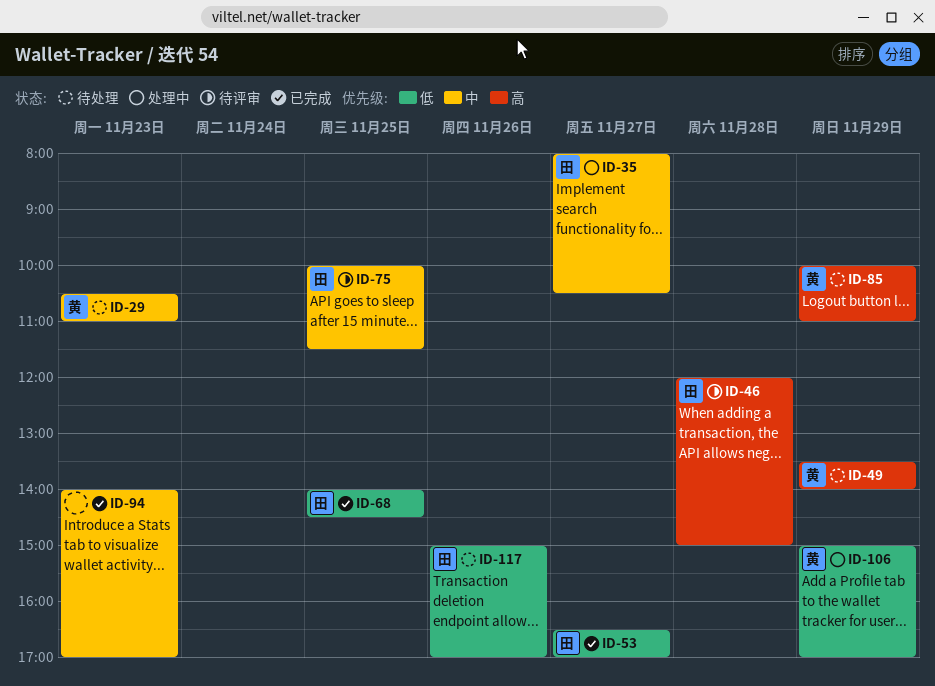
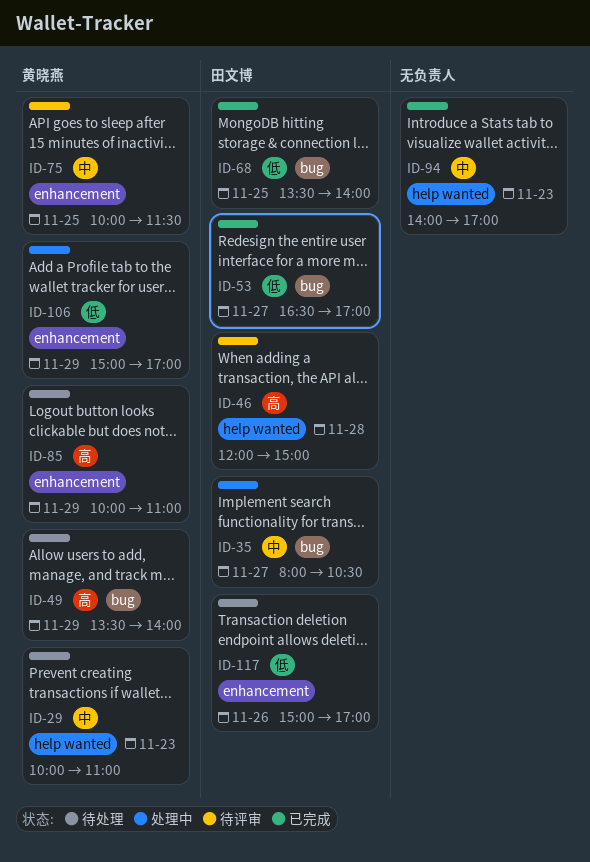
ID-29, begins: 10:30 -> 10:00
ID-68, begins: 14:00 -> 13:30
ID-68, ends: 14:30 -> 14:00
ID-75, owner: 田文博 -> 黄晓燕

